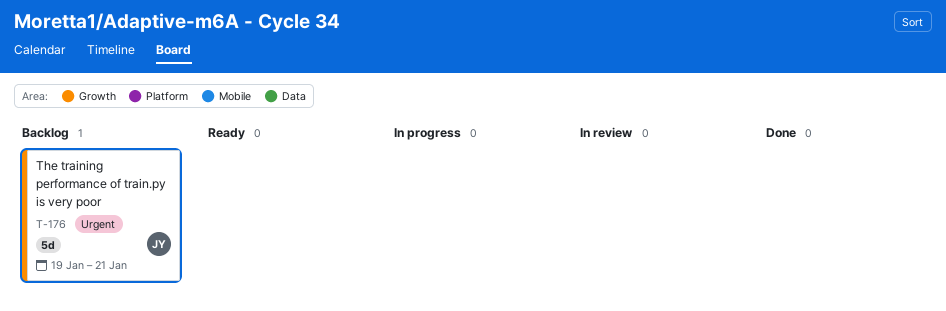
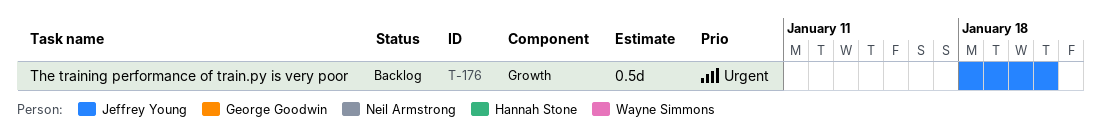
T-176, estimate: 5d -> 0.5d
T-176, start: Jan 19 -> Jan 18

